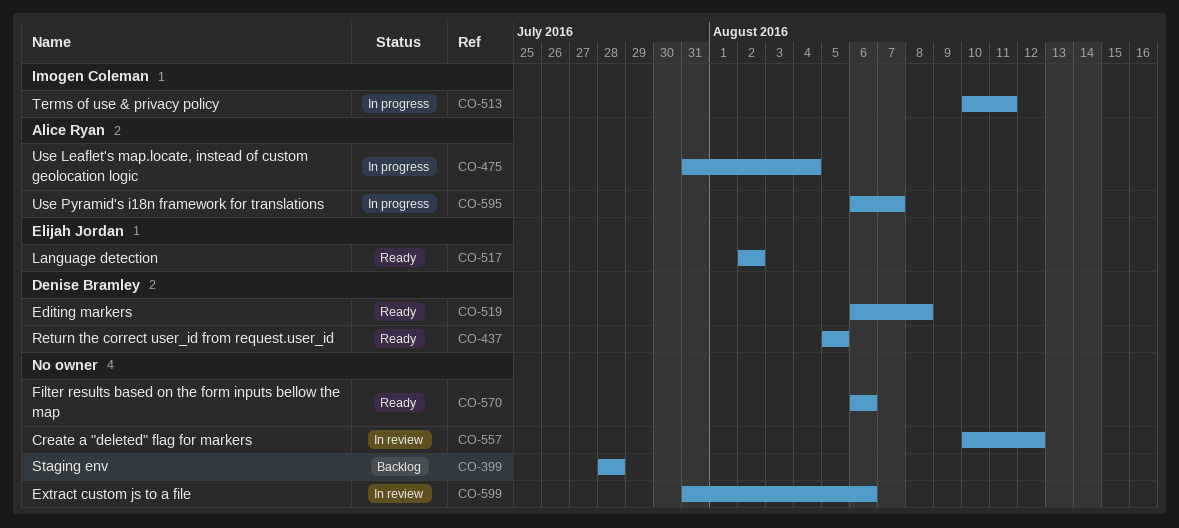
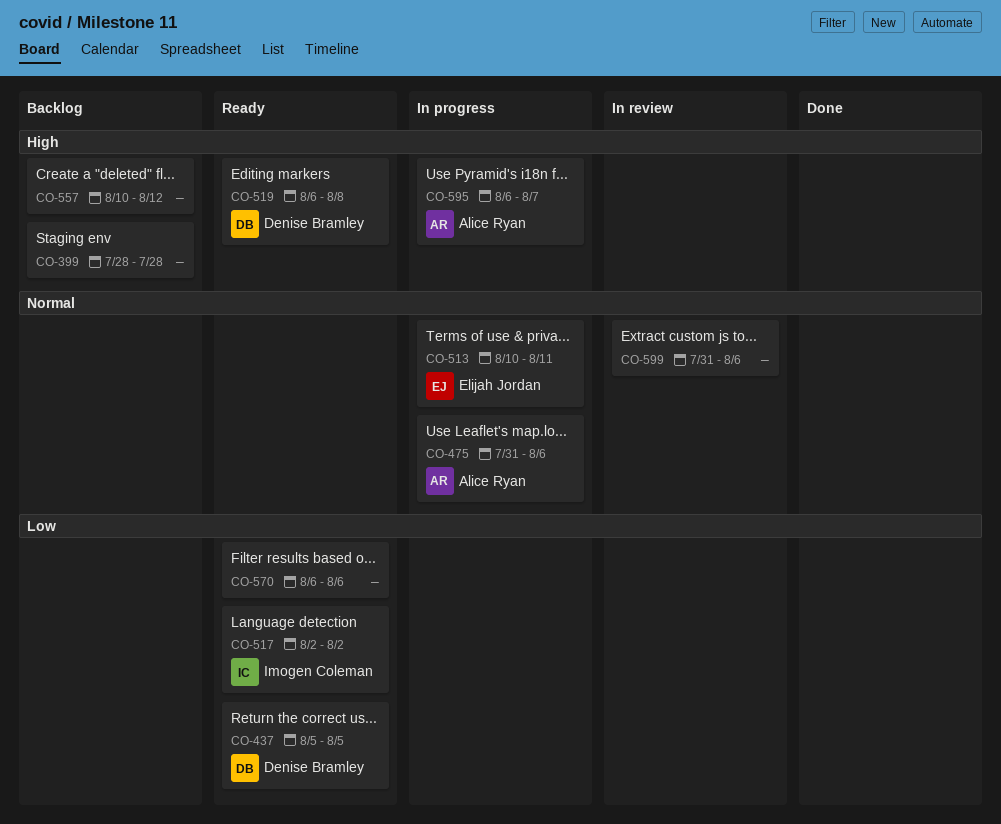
CO-475, due: Aug 4 -> Aug 6
CO-513, owner: Imogen Coleman -> Elijah Jordan
CO-517, owner: Elijah Jordan -> Imogen Coleman
CO-557, status: In review -> Backlog

